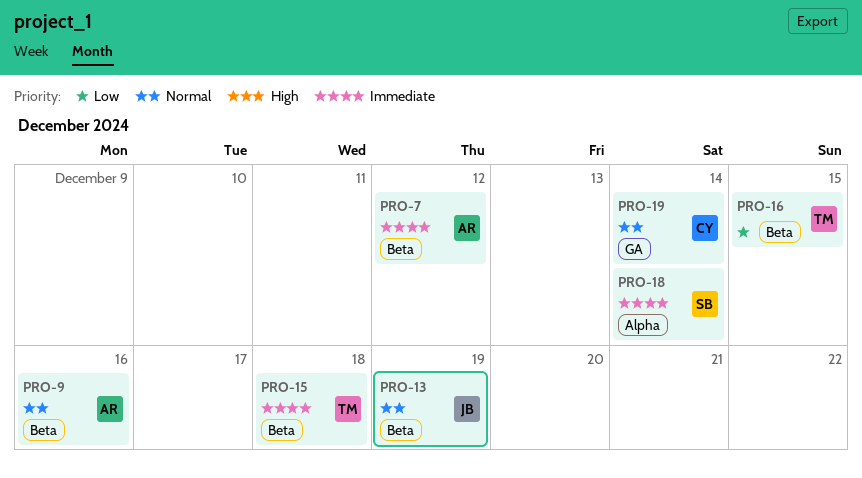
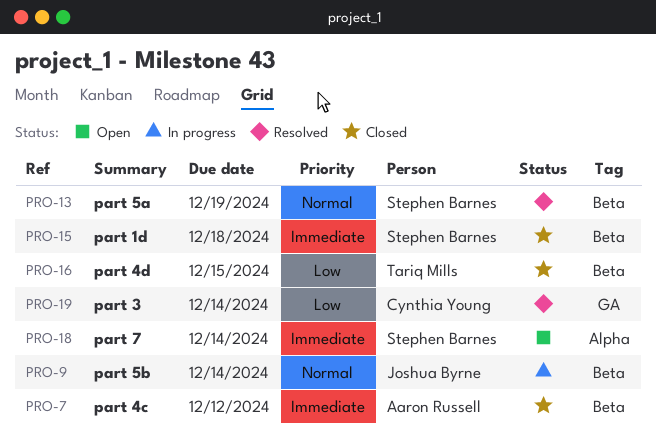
PRO-9, owner: Aaron Russell -> Joshua Byrne
PRO-9, due: Dec 16 -> Dec 14
PRO-13, owner: Joshua Byrne -> Stephen Barnes
PRO-15, owner: Tariq Mills -> Stephen Barnes
PRO-19, priority: Normal -> Low

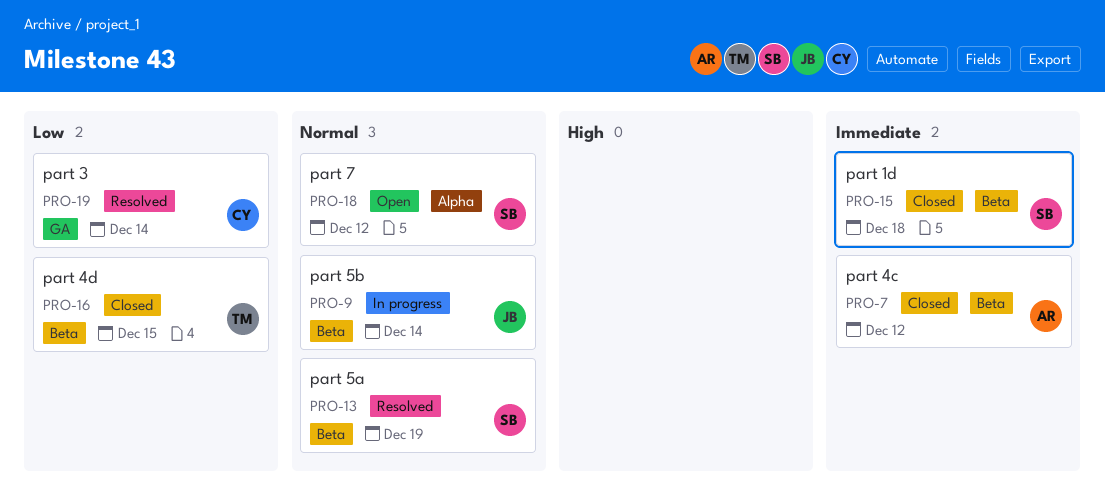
PRO-18, priority: Immediate -> Normal
PRO-18, due: Dec 14 -> Dec 12

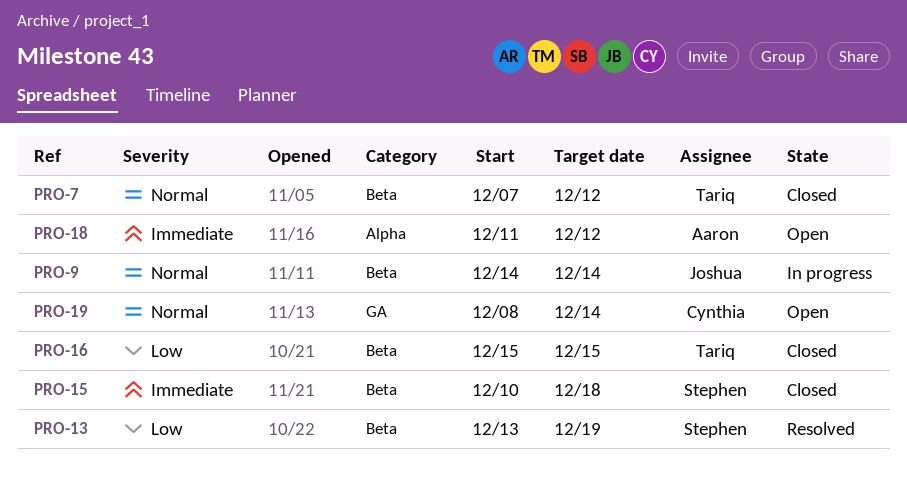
PRO-7, owner: Aaron -> Tariq
PRO-7, priority: Immediate -> Normal
PRO-13, priority: Normal -> Low
PRO-18, owner: Stephen -> Aaron
PRO-18, priority: Normal -> Immediate
PRO-19, status: Resolved -> Open
PRO-19, priority: Low -> Normal

